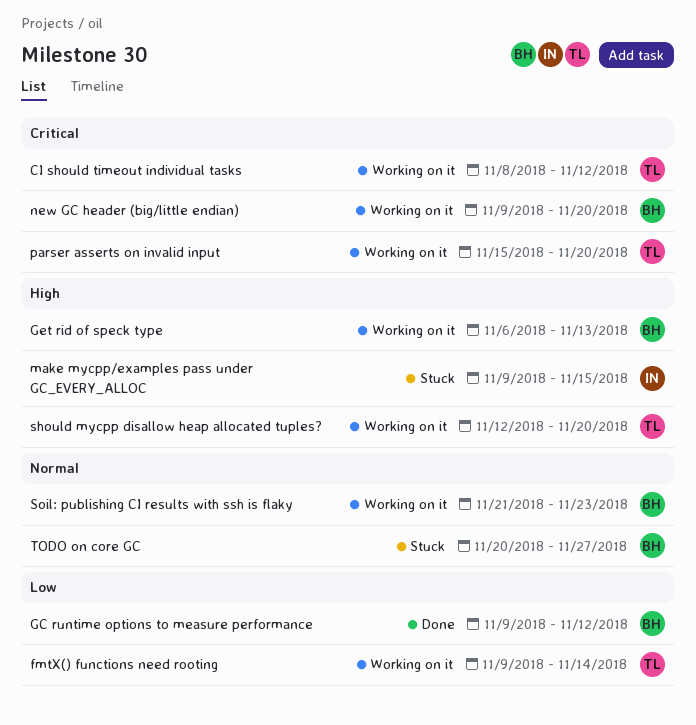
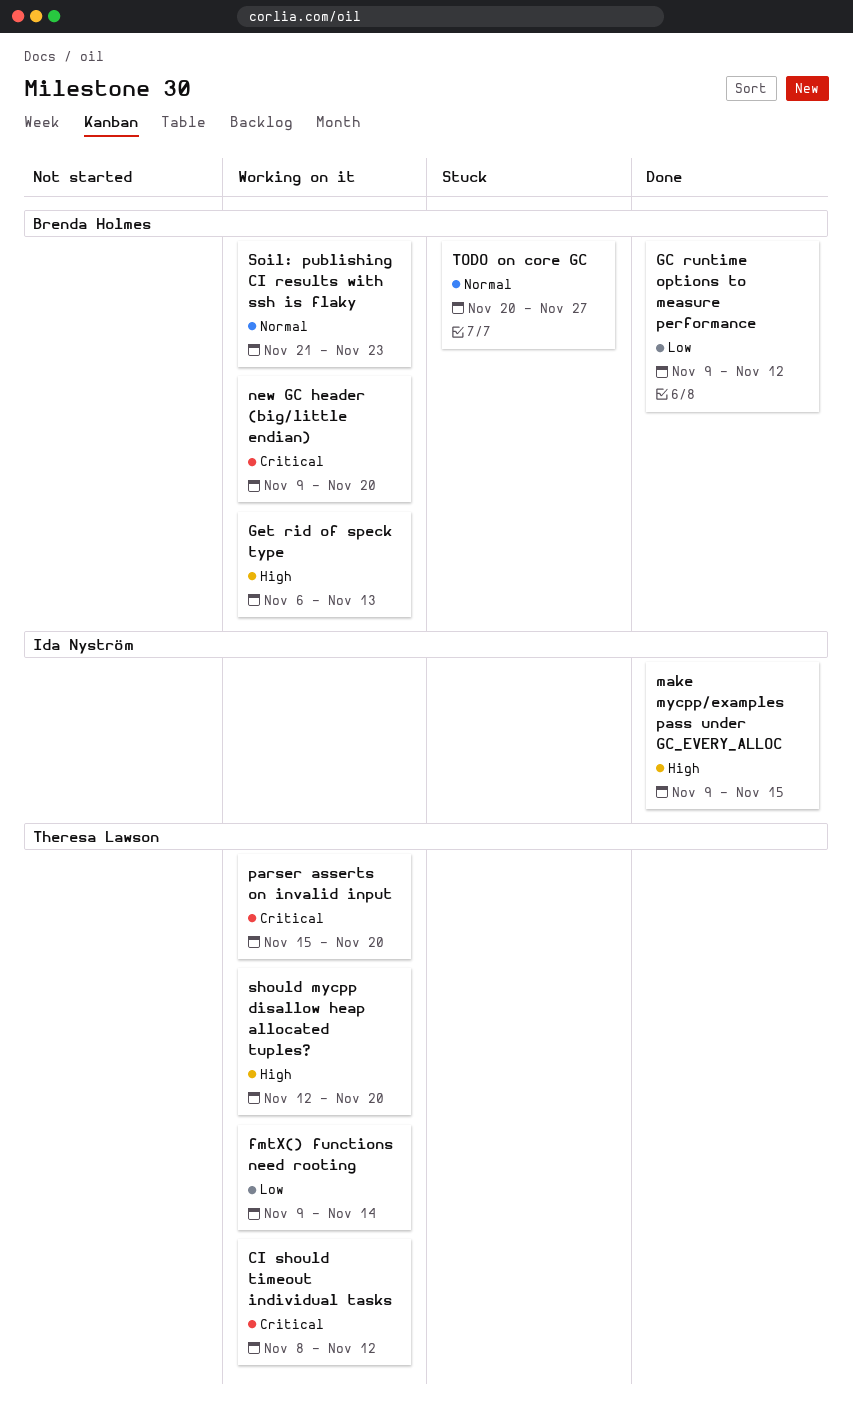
make mycpp/examples pass under GC_EVERY_ALLOC, status: Stuck -> Done

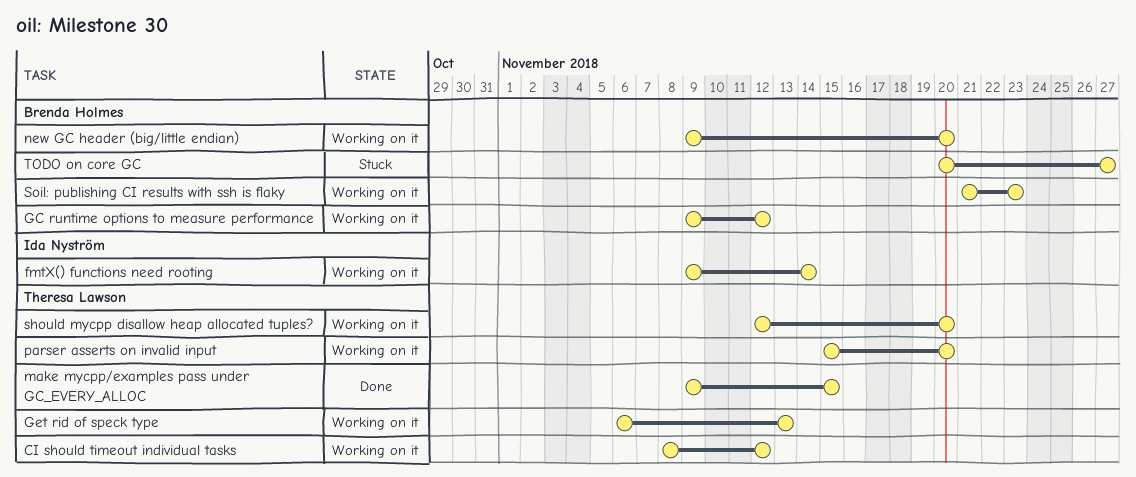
fmtX() functions need rooting, owner: Theresa Lawson -> Ida Nyström
GC runtime options to measure performance, status: Done -> Working on it
Get rid of speck type, owner: Brenda Holmes -> Theresa Lawson
make mycpp/examples pass under GC_EVERY_ALLOC, owner: Ida Nyström -> Theresa Lawson

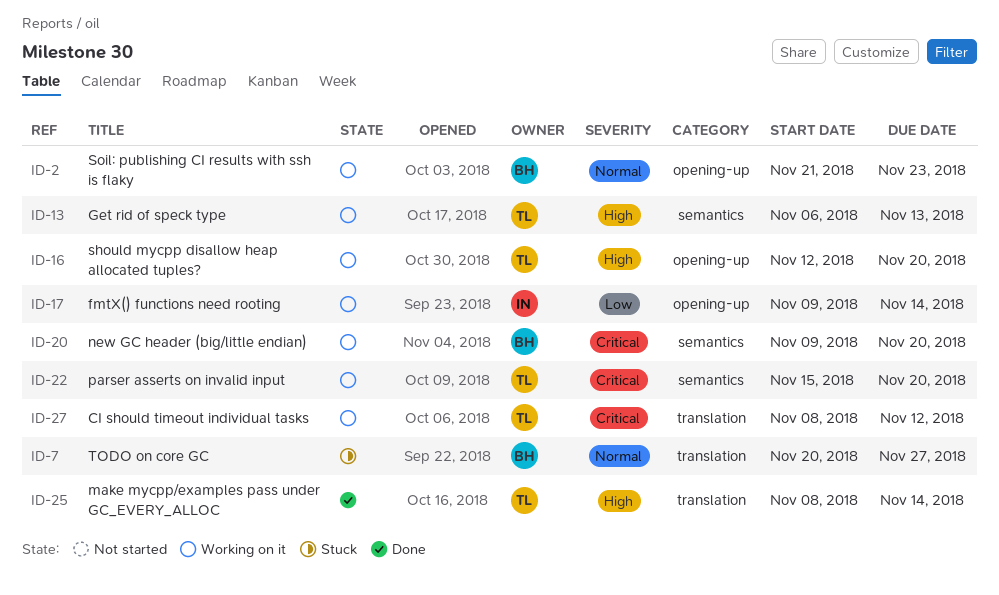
GC runtime options to measure performance: present -> none
make mycpp/examples pass under GC_EVERY_ALLOC, start: Nov 9 -> Nov 8
make mycpp/examples pass under GC_EVERY_ALLOC, due: Nov 15 -> Nov 14

